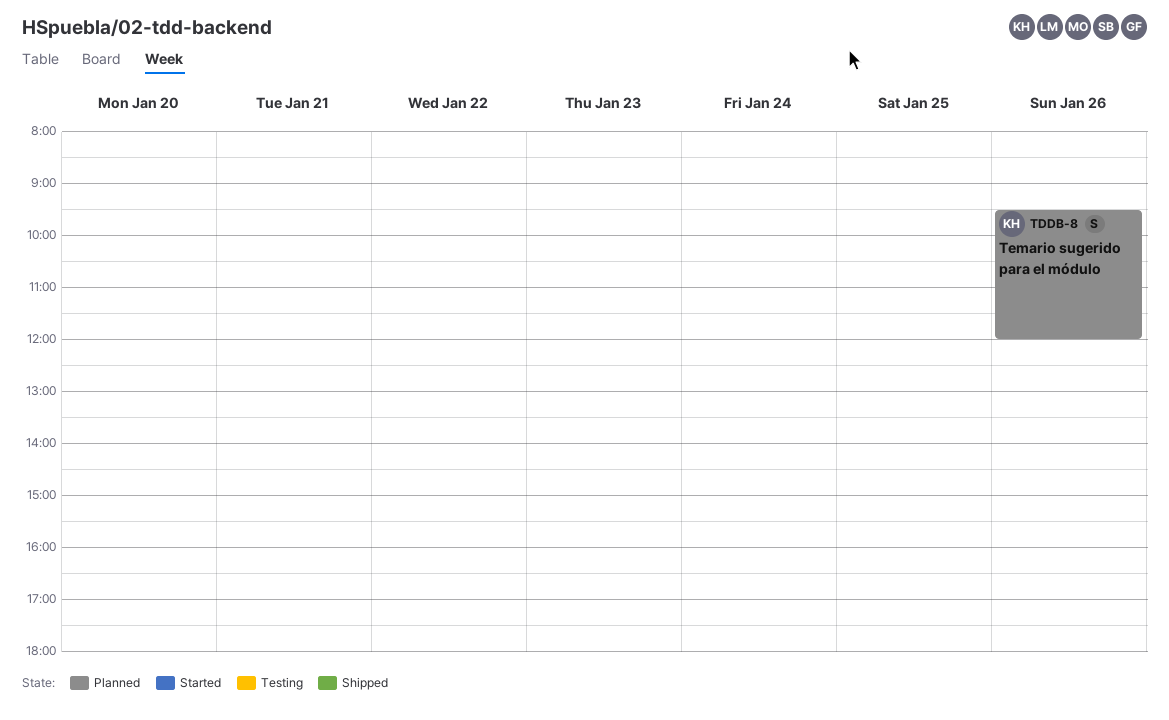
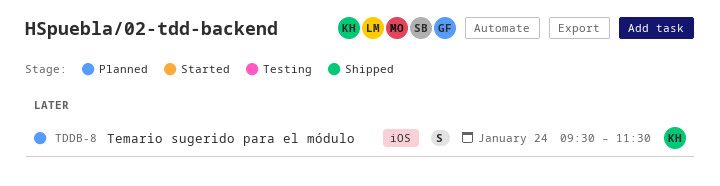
TDDB-8, day: Jan 26 -> Jan 24
TDDB-8, ends: 12:00 -> 11:30

